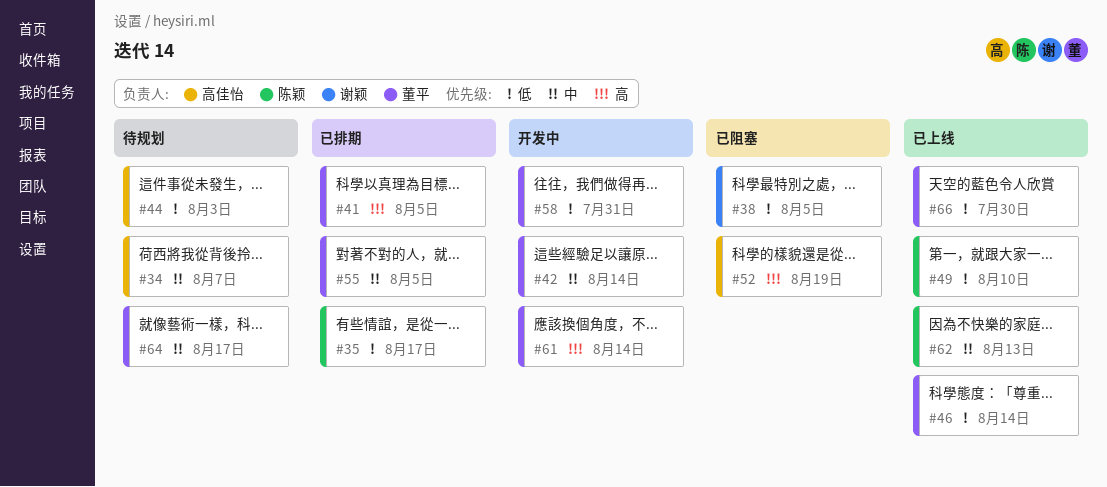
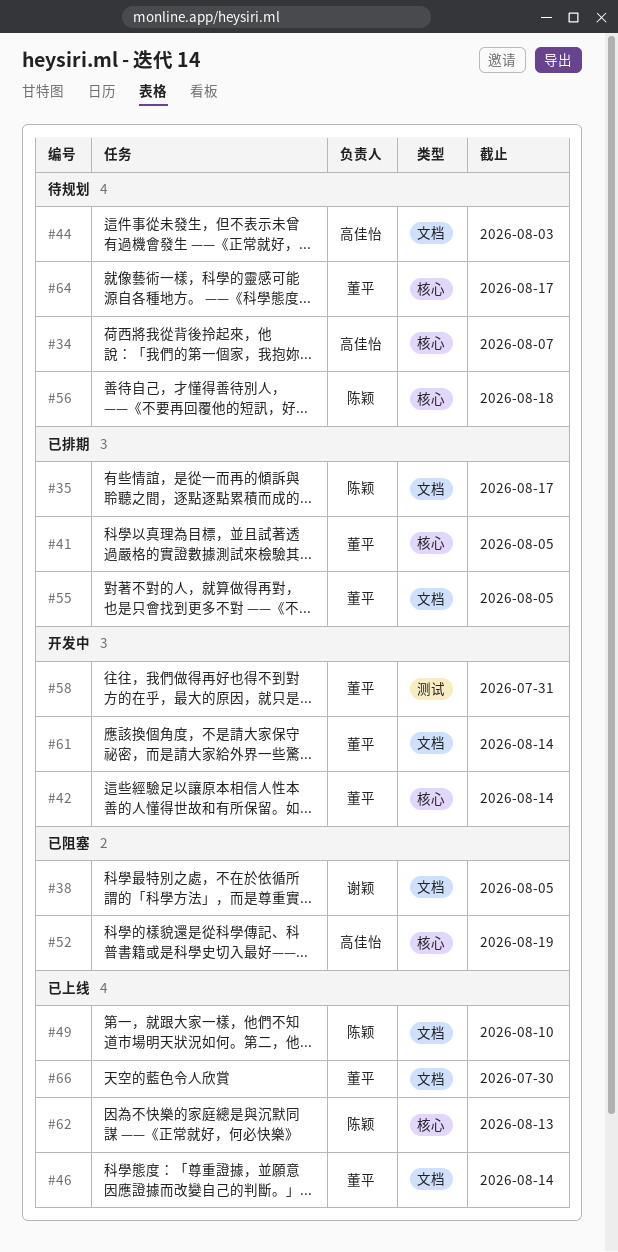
#56: none -> present

